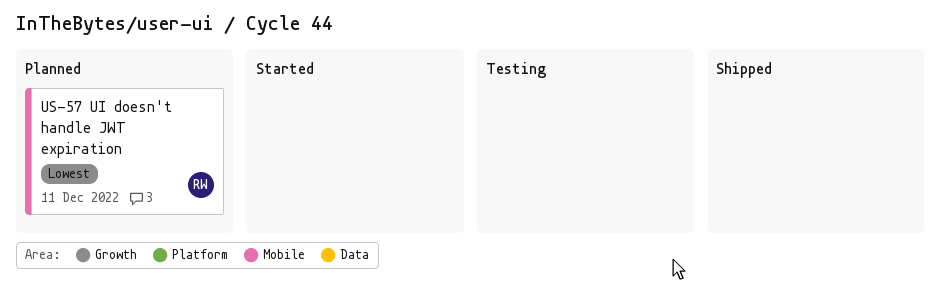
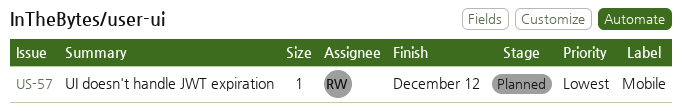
US-57, due: Dec 11 -> Dec 12

